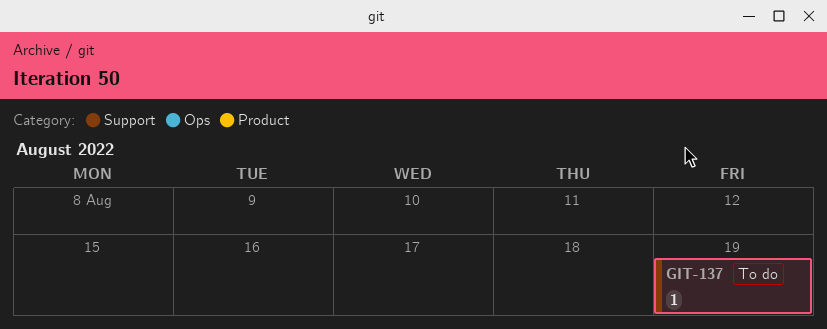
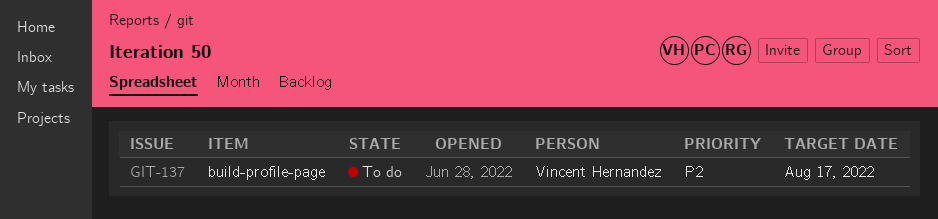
GIT-137, due: Aug 19 -> Aug 17

